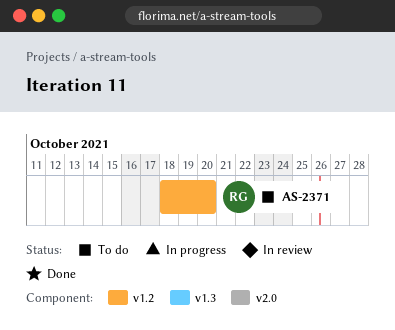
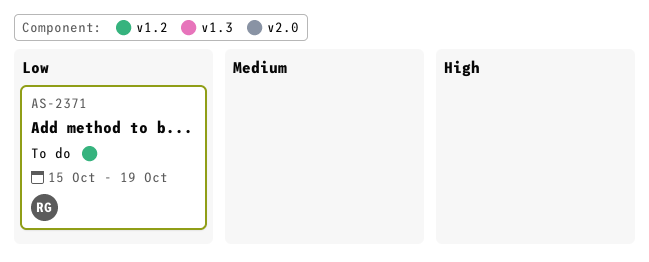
AS-2371, start: Oct 18 -> Oct 15
AS-2371, due: Oct 20 -> Oct 19

